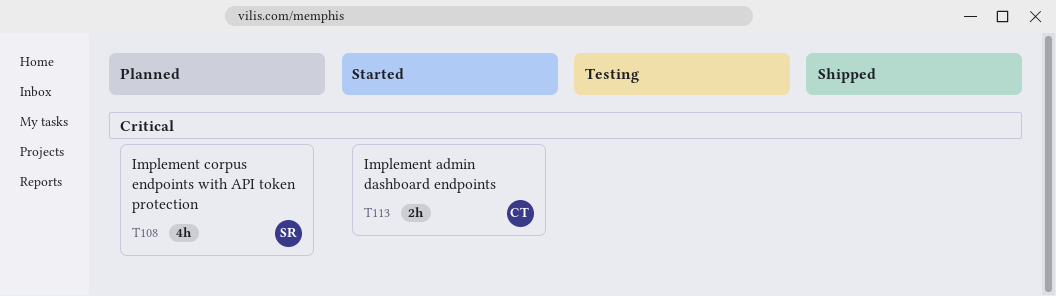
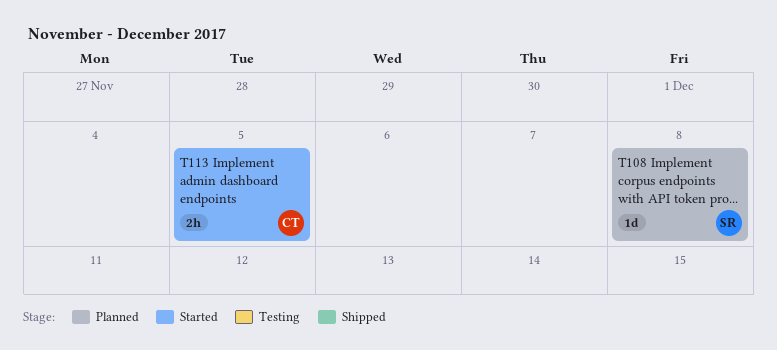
T108, estimate: 4h -> 1d

